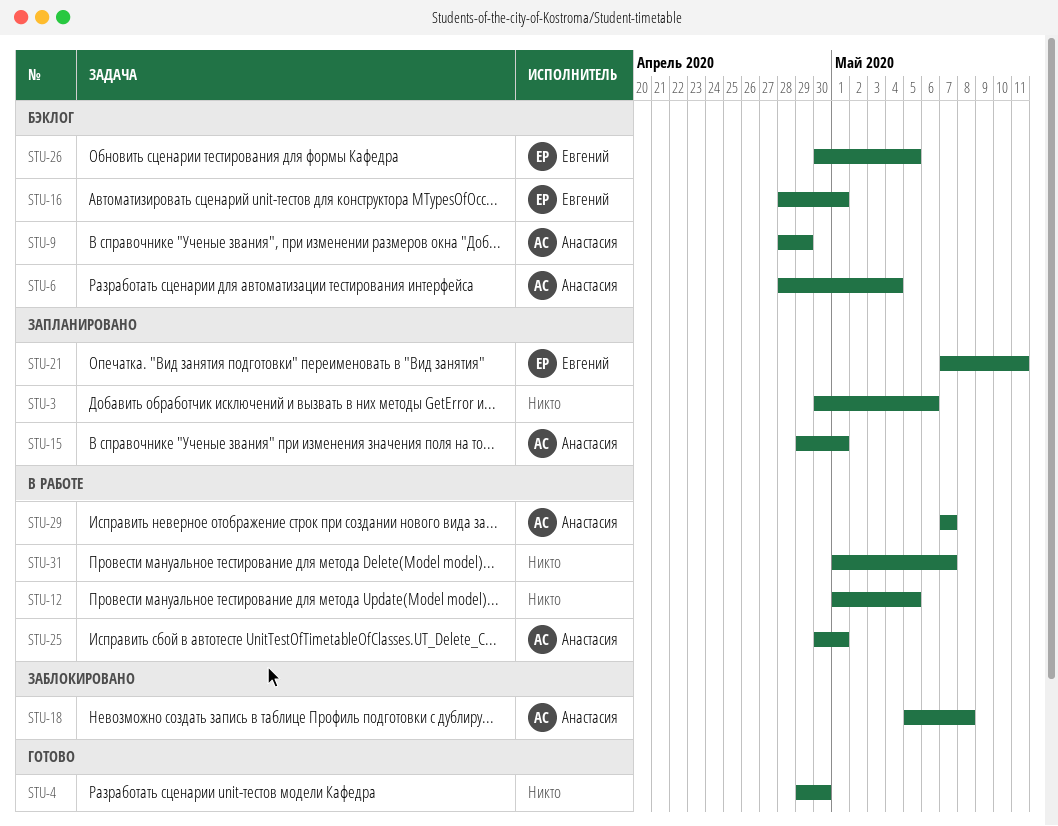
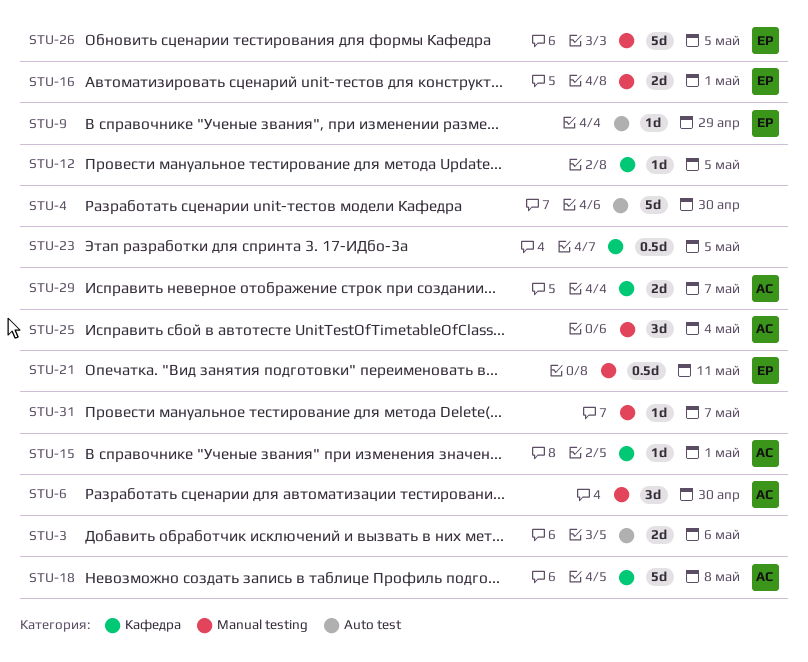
STU-6, due: May 4 -> Apr 30
STU-9, owner: Анастасия -> Евгений
STU-23: none -> present
STU-25, due: May 1 -> May 4

